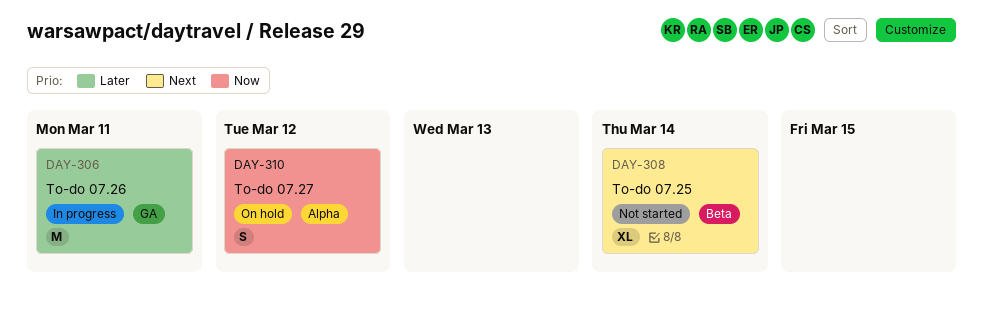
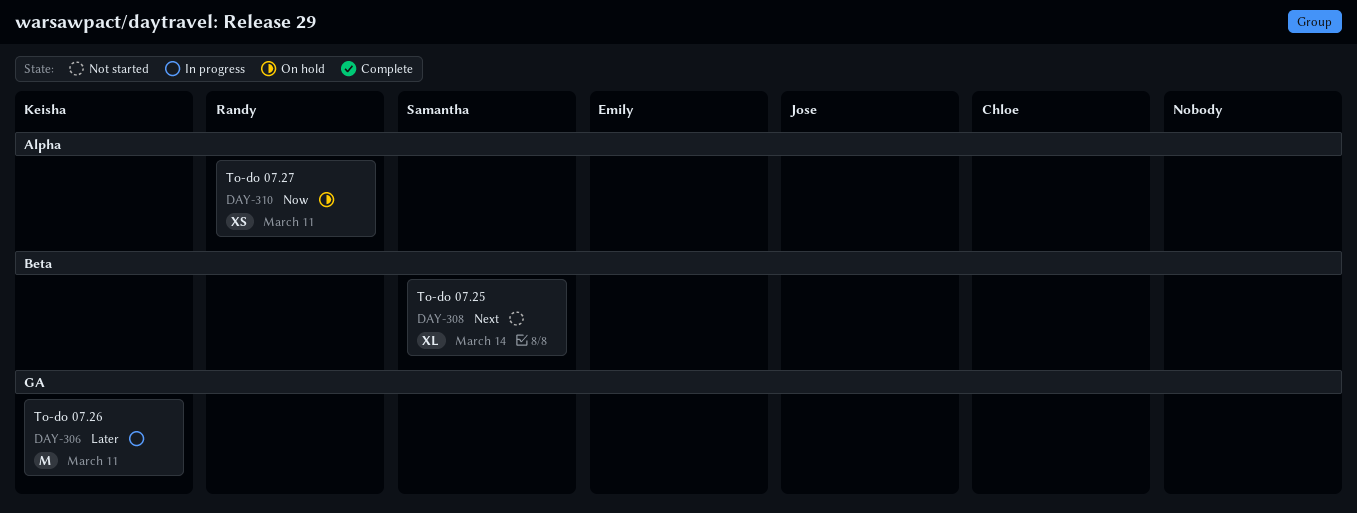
DAY-310, estimate: S -> XS
DAY-310, due: Mar 12 -> Mar 11

